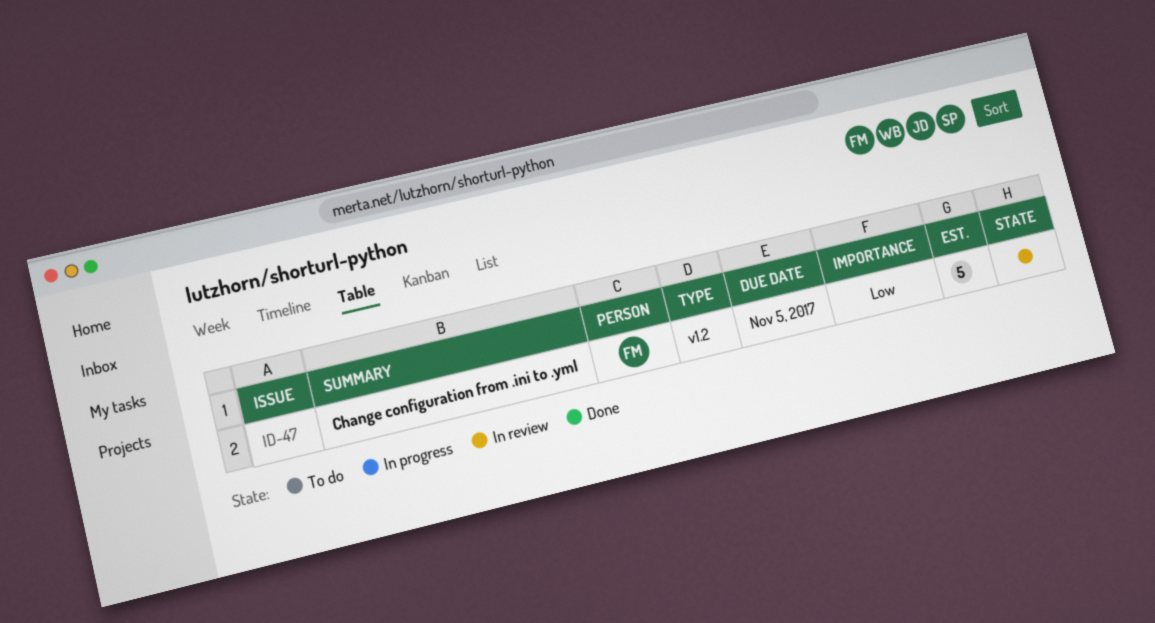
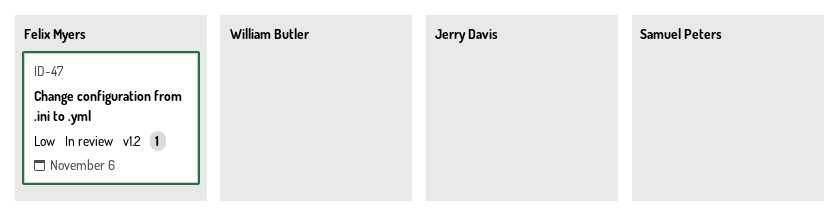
ID-47, estimate: 5 -> 1
ID-47, due: Nov 5 -> Nov 6

